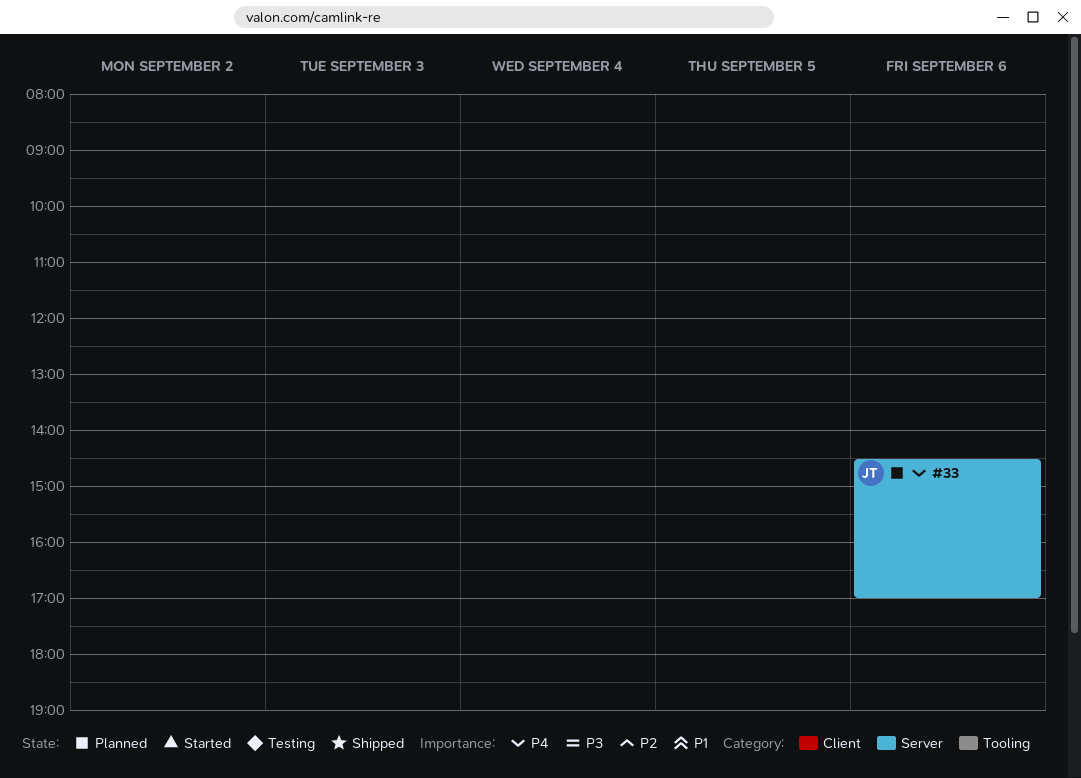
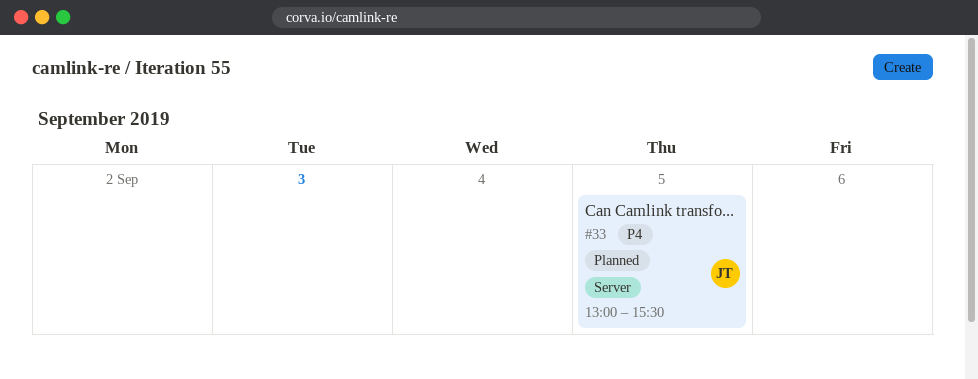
#33, day: Sep 6 -> Sep 5
#33, begins: 14:30 -> 13:00
#33, ends: 17:00 -> 15:30

